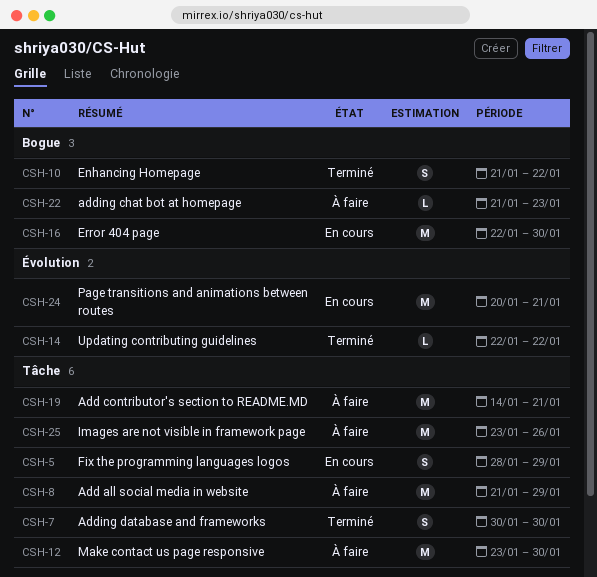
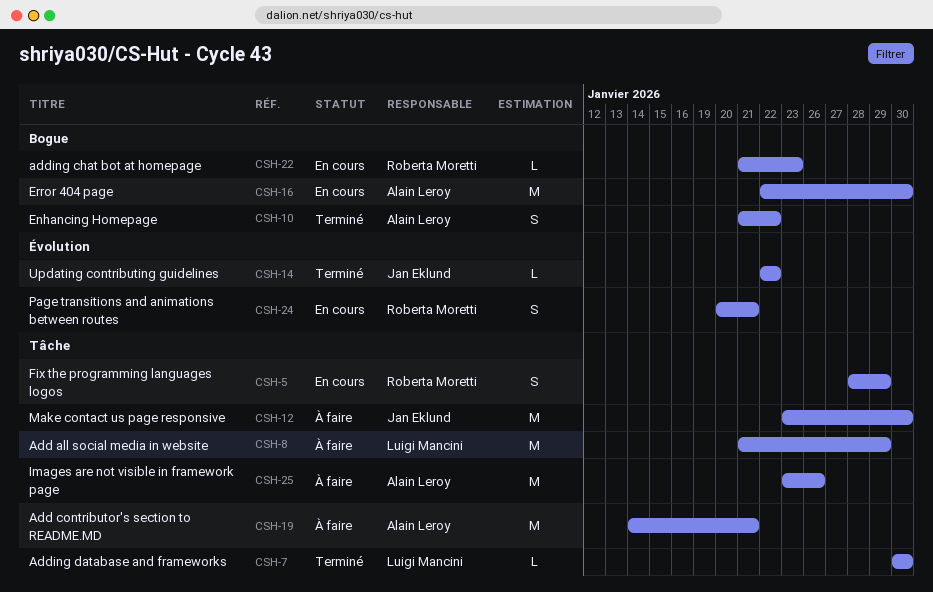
CSH-7, estimate: S -> L
CSH-22, status: À faire -> En cours
CSH-24, estimate: M -> S

